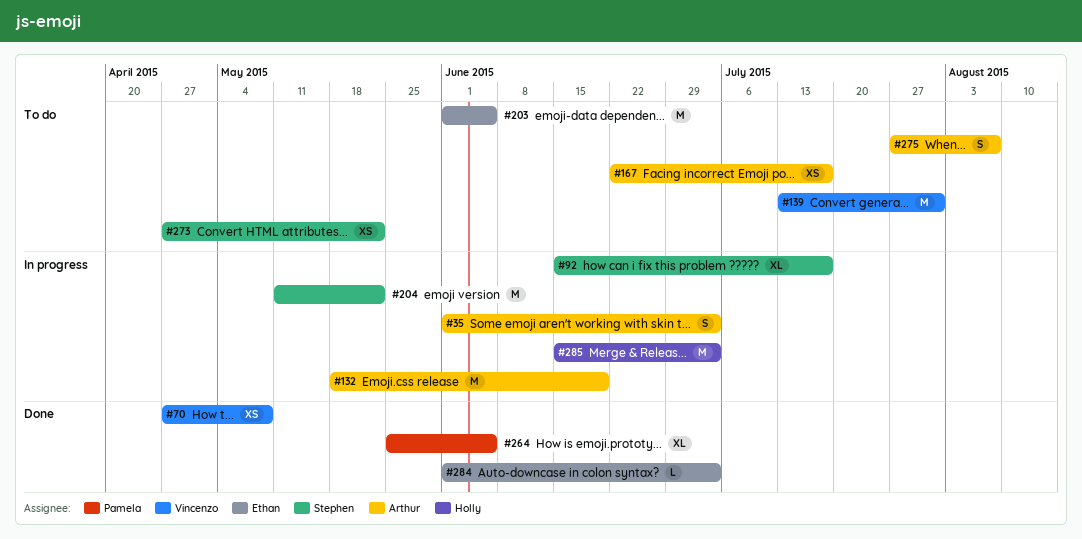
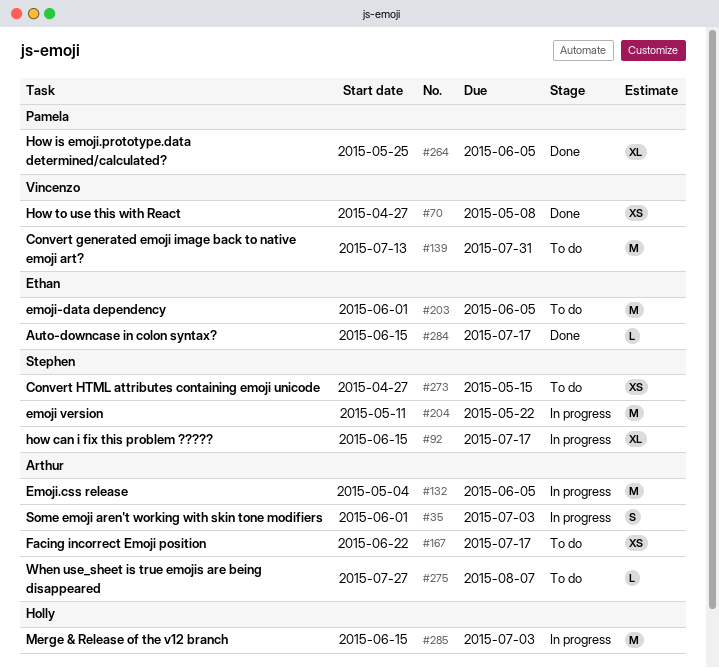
#132, start: May 18 -> May 4
#132, due: Jun 19 -> Jun 5
#273, due: May 22 -> May 15
#275, estimate: S -> L
#284, start: Jun 1 -> Jun 15
#284, due: Jul 3 -> Jul 17

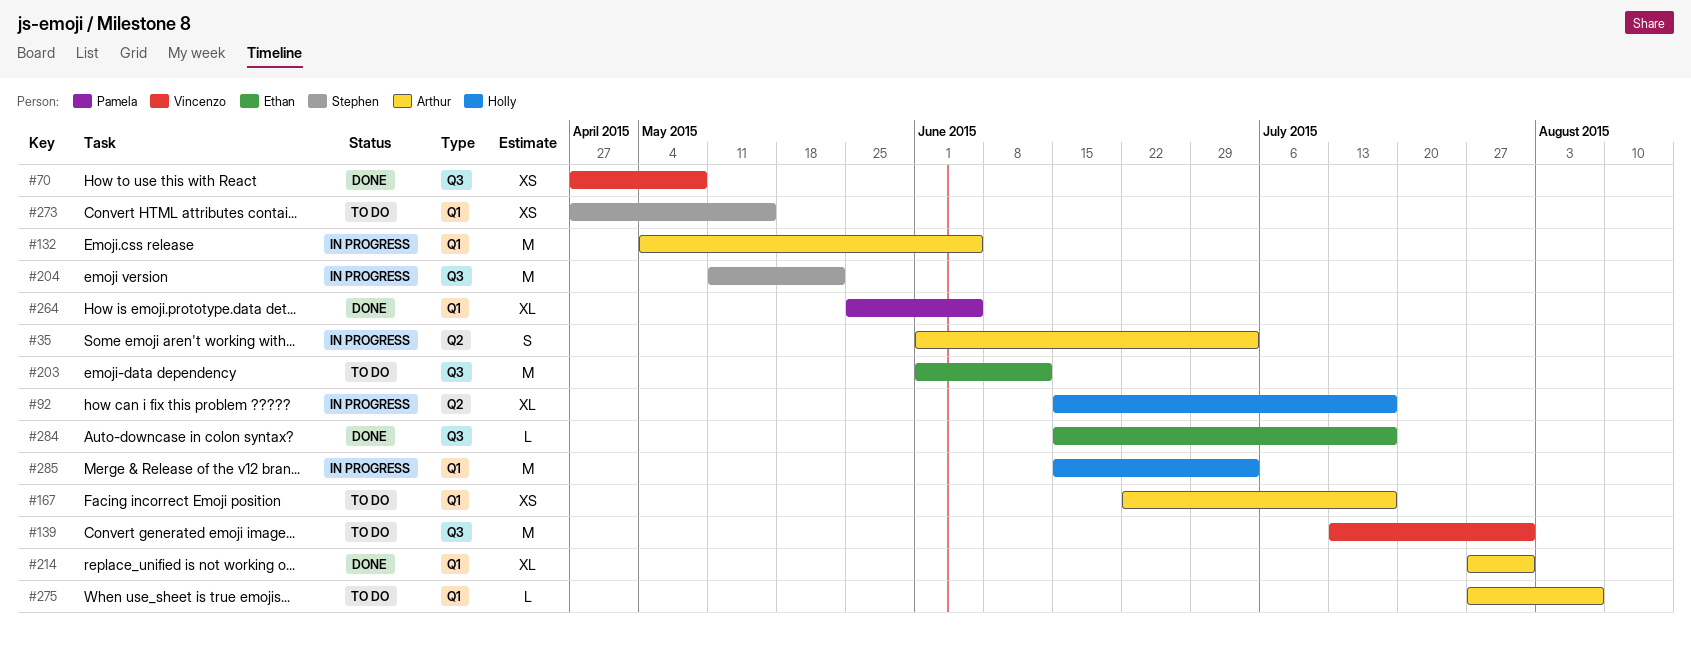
#92, owner: Stephen -> Holly
#203, due: Jun 5 -> Jun 12
#214: none -> present

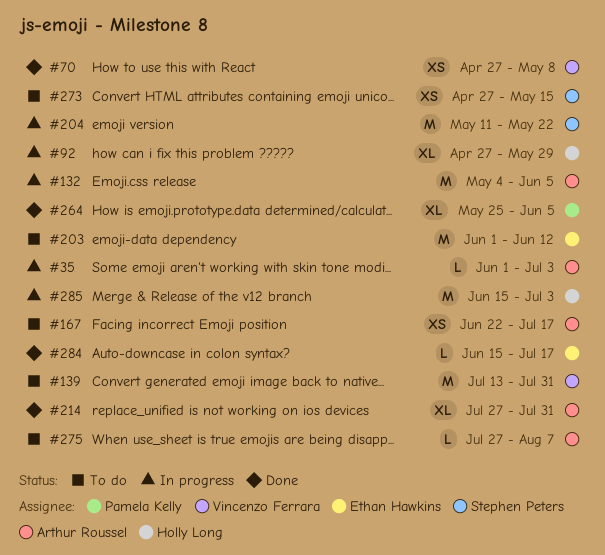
#35, estimate: S -> L
#92, start: Jun 15 -> Apr 27
#92, due: Jul 17 -> May 29

